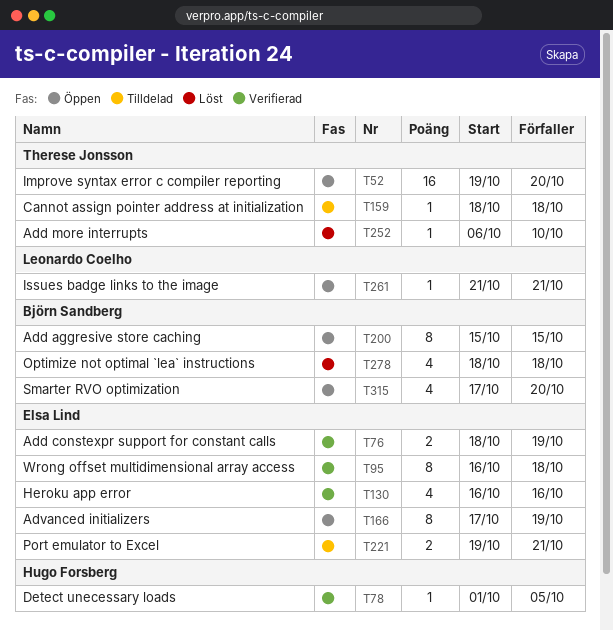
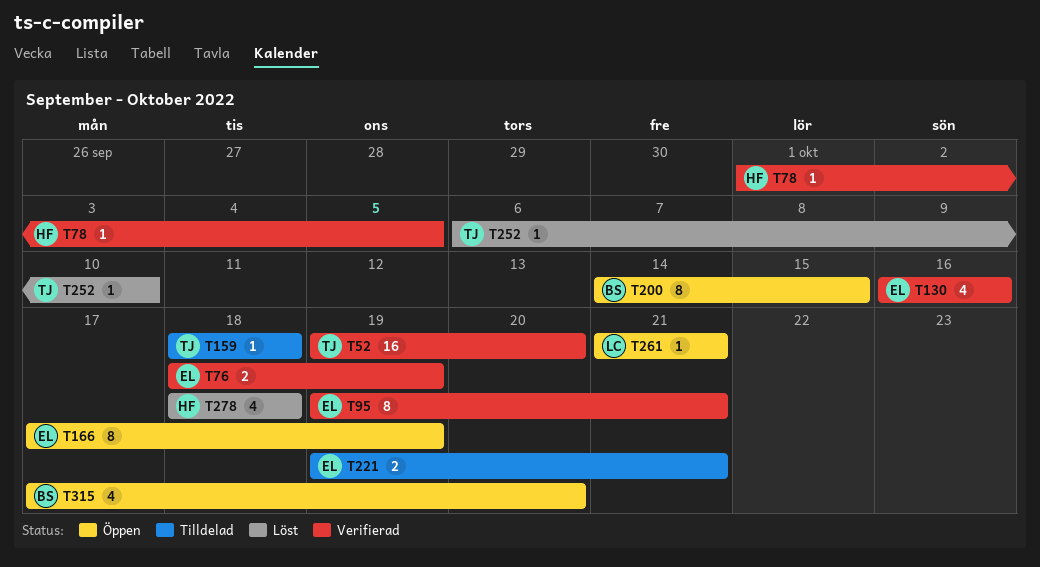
T52, status: Öppen -> Verifierad
T95, start: Oct 16 -> Oct 19
T95, due: Oct 18 -> Oct 21
T200, start: Oct 15 -> Oct 14
T278, owner: Björn Sandberg -> Hugo Forsberg

